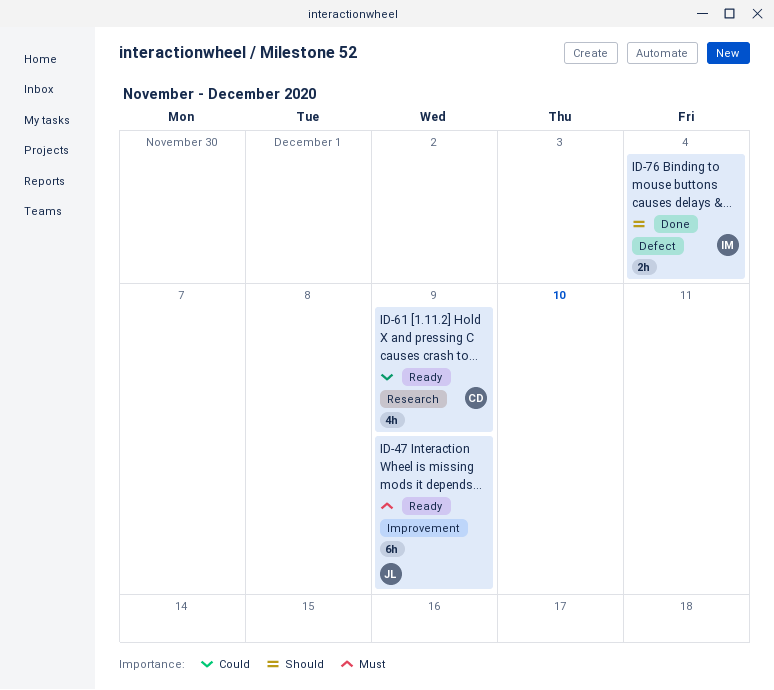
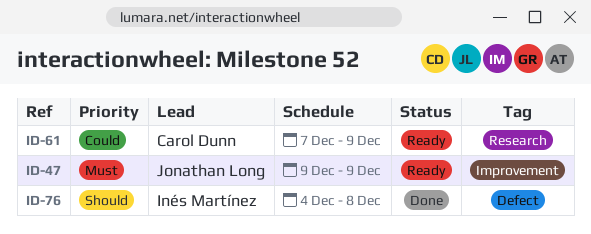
ID-76, due: Dec 4 -> Dec 8

